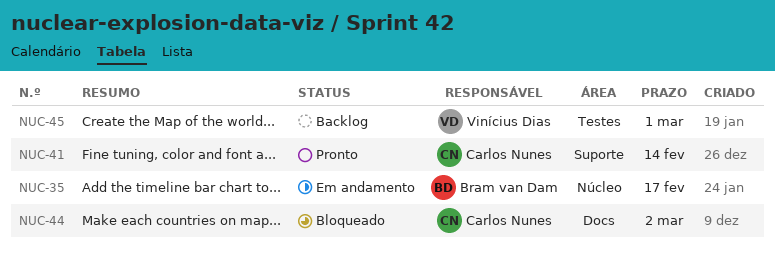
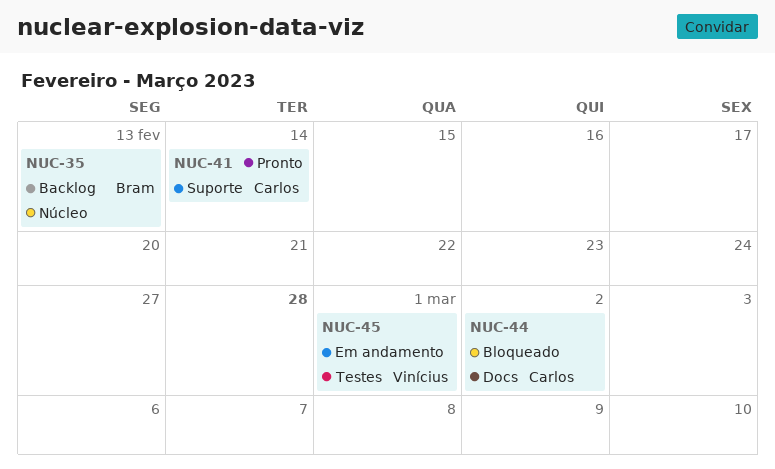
NUC-35, status: Em andamento -> Backlog
NUC-35, due: Feb 17 -> Feb 13
NUC-45, status: Backlog -> Em andamento

